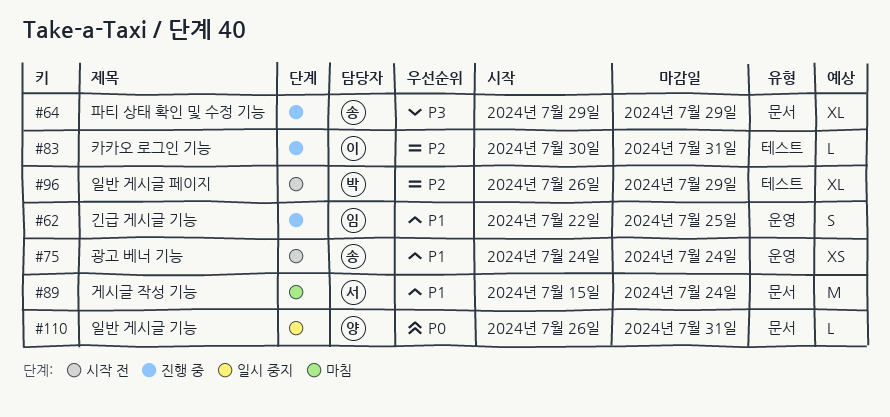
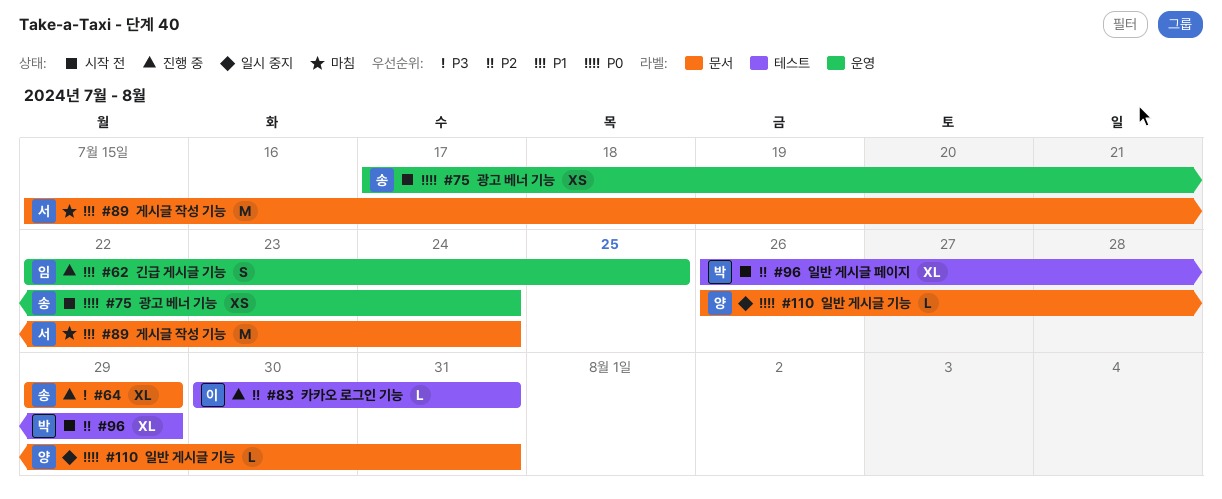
#75, priority: P1 -> P0
#75, start: Jul 24 -> Jul 17

